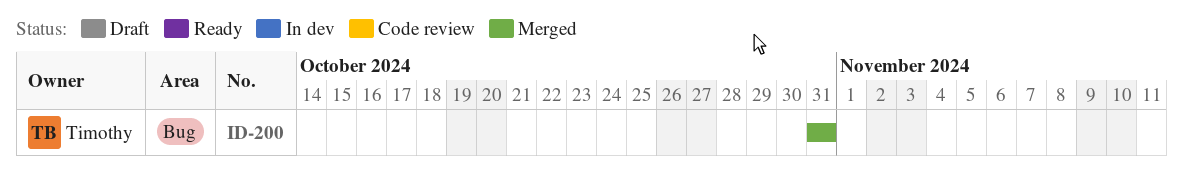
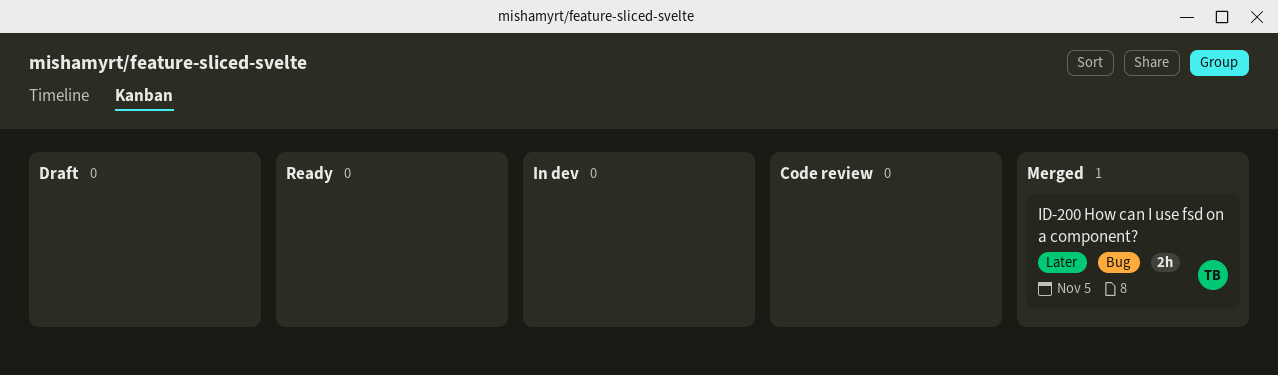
ID-200, due: Oct 31 -> Nov 5

